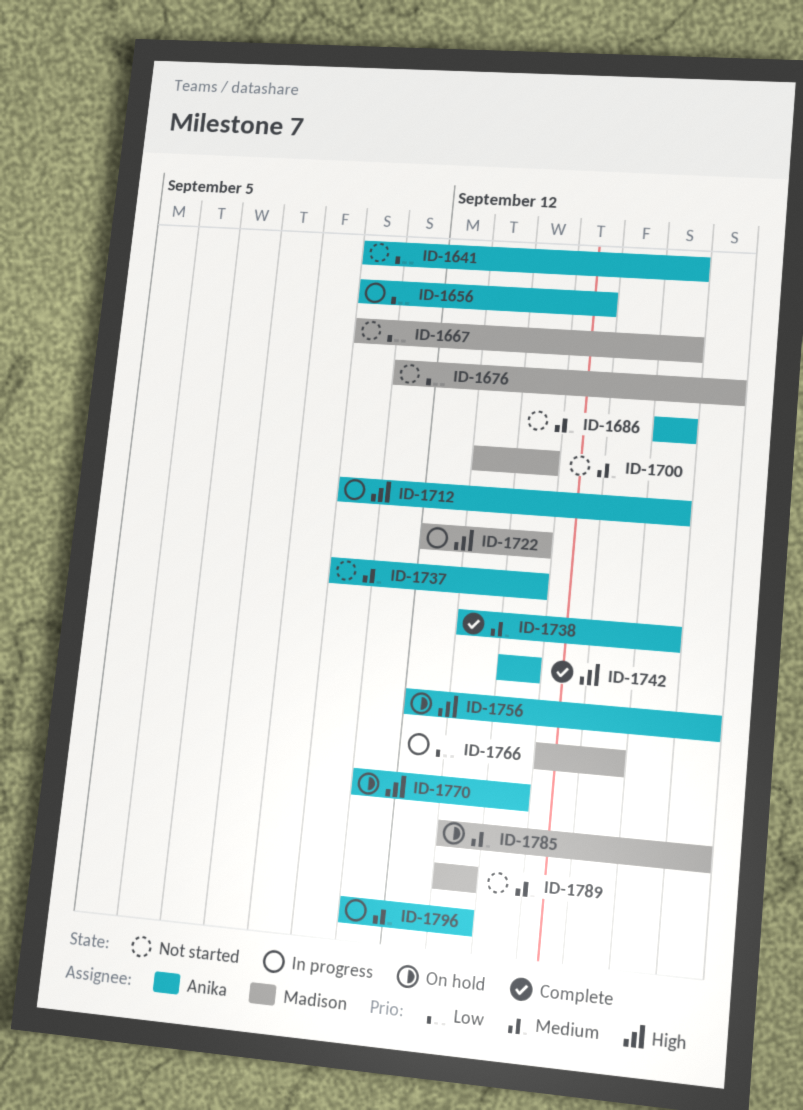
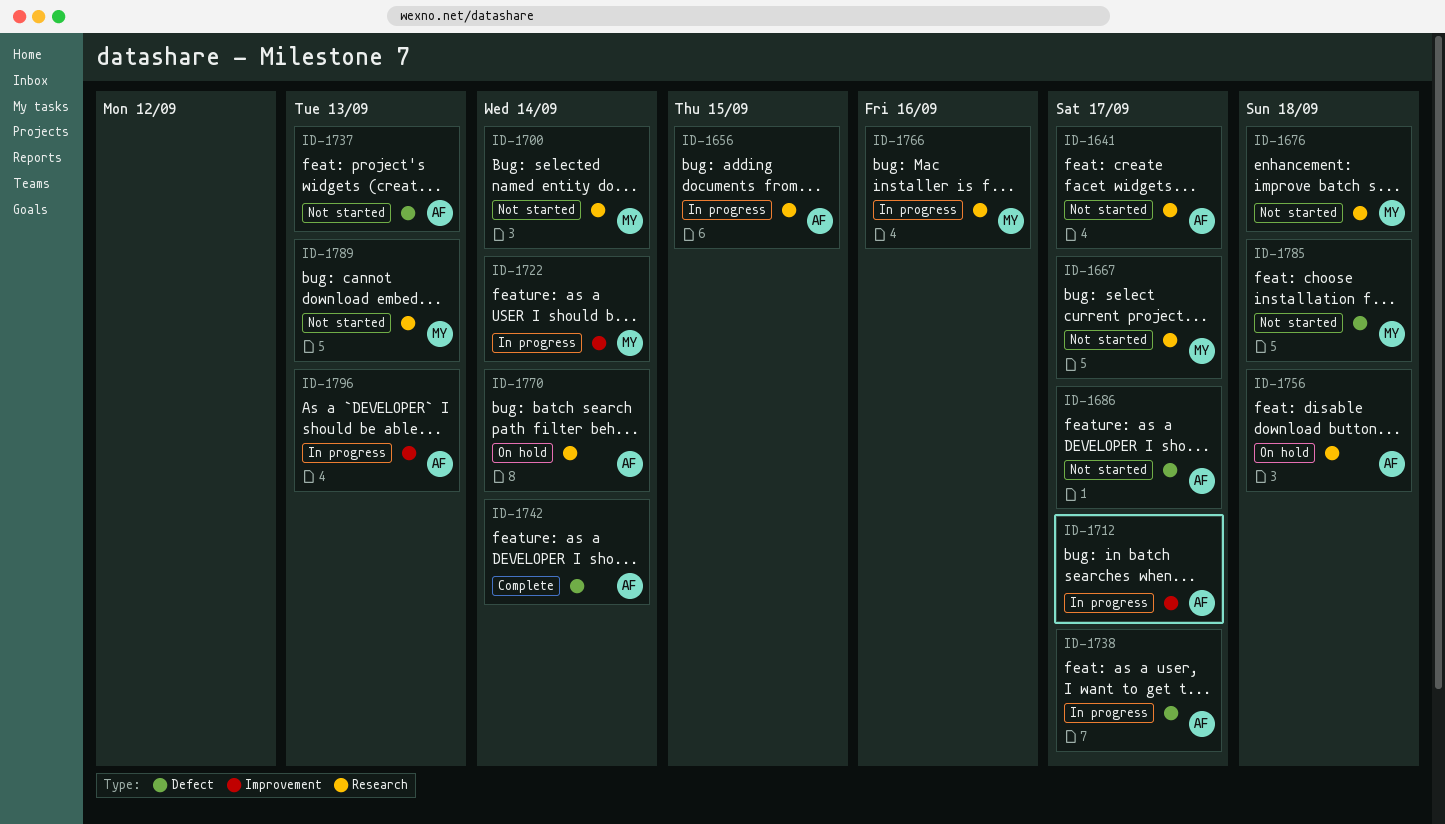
ID-1737, due: Sep 14 -> Sep 13
ID-1738, status: Complete -> In progress
ID-1785, status: On hold -> Not started

